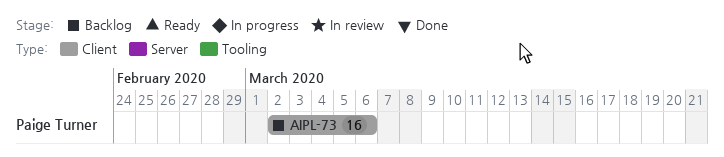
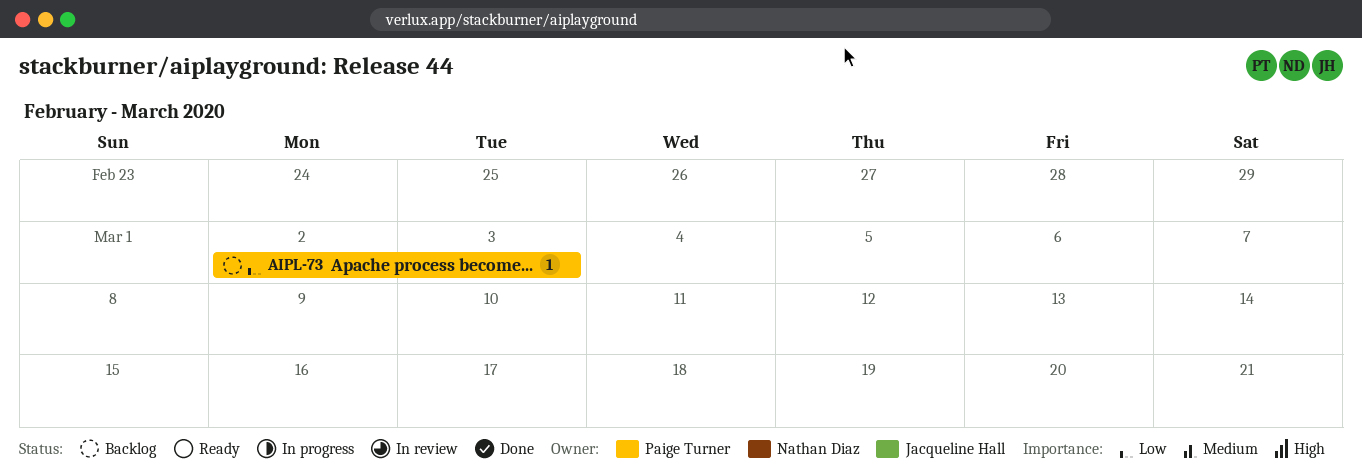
AIPL-73, estimate: 16 -> 1
AIPL-73, due: Mar 6 -> Mar 3

